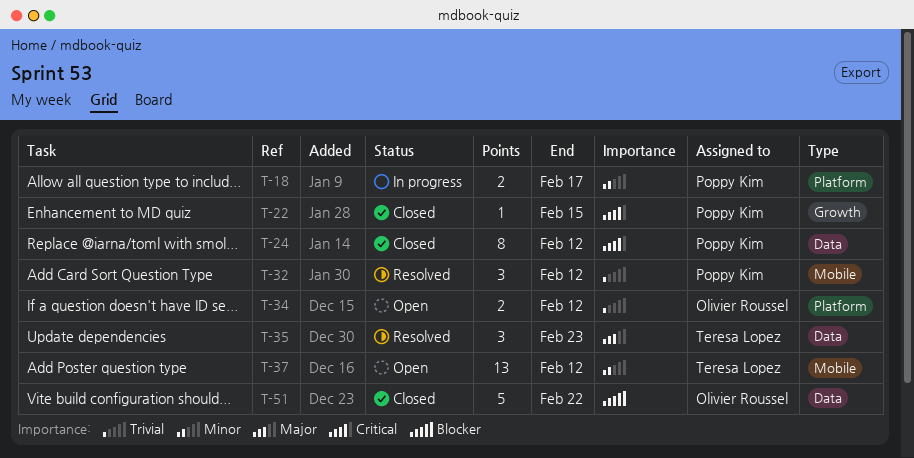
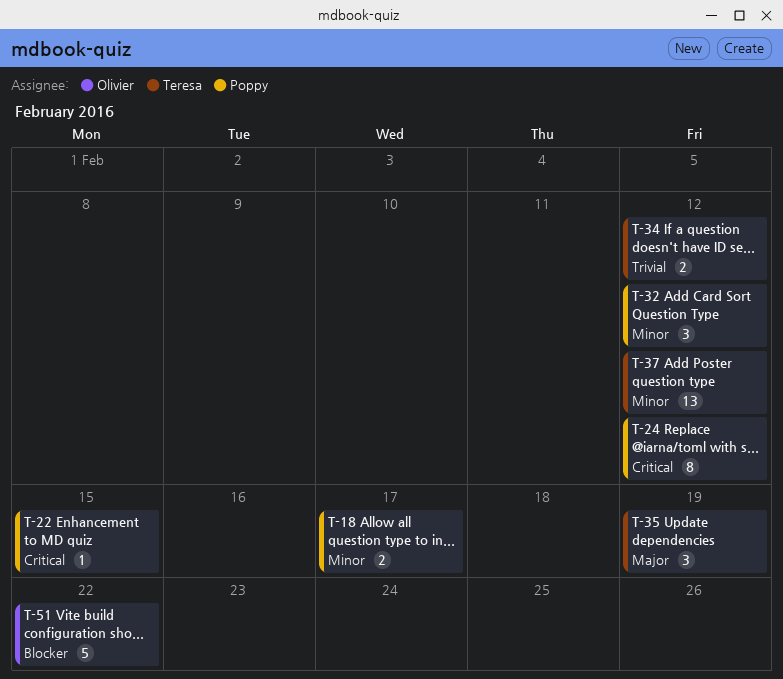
T-32, priority: Trivial -> Minor
T-34, owner: Olivier Roussel -> Teresa Lopez
T-35, due: Feb 23 -> Feb 19

